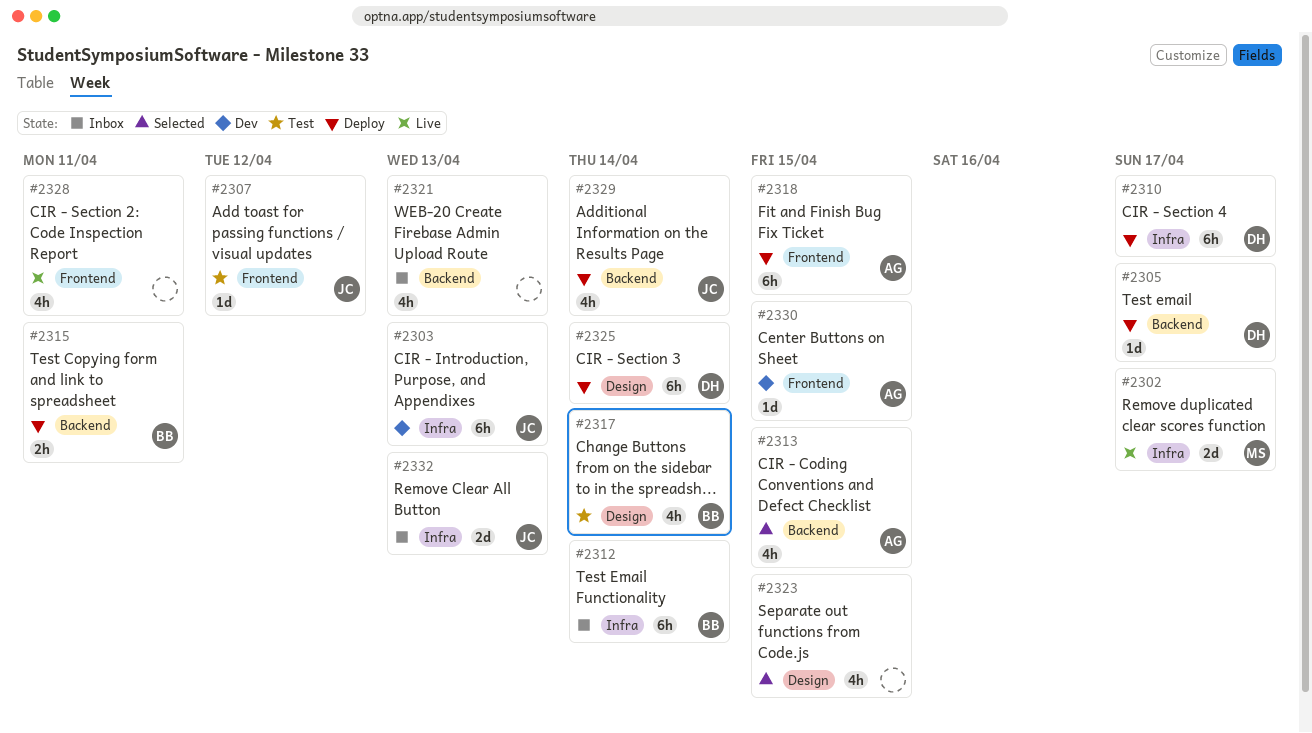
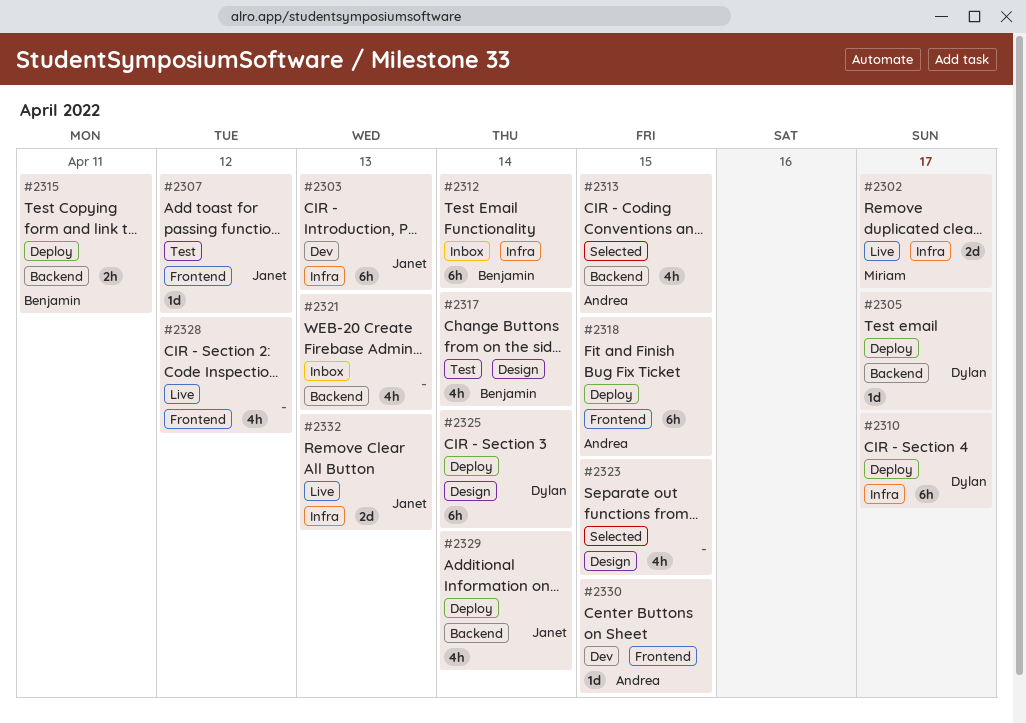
#2328, due: Apr 11 -> Apr 12
#2332, status: Inbox -> Live

